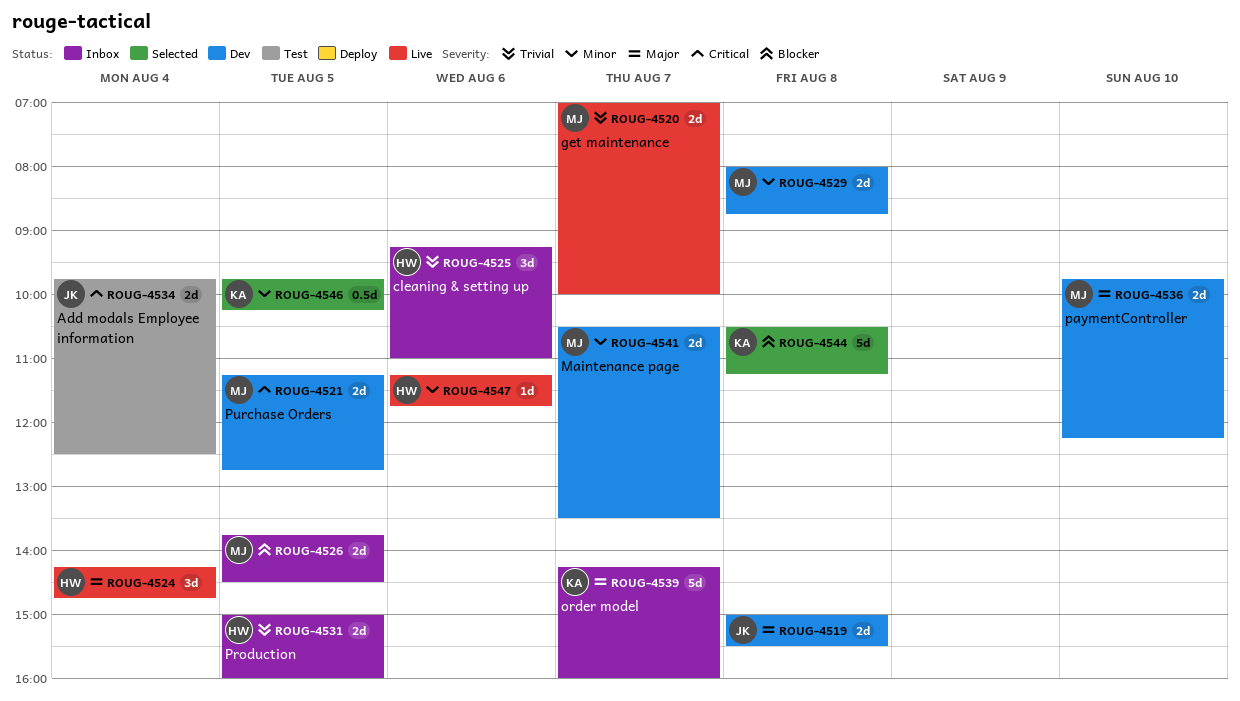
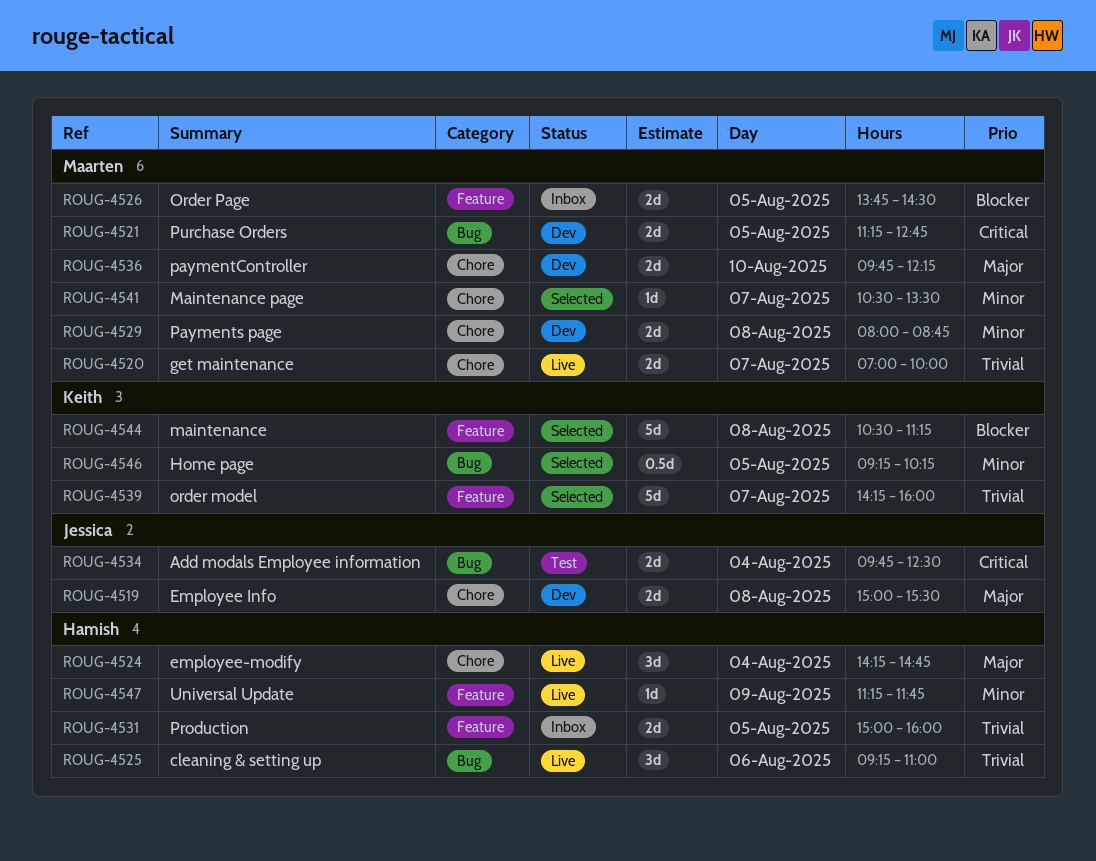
ROUG-4525, status: Inbox -> Live
ROUG-4539, status: Inbox -> Selected
ROUG-4539, priority: Major -> Trivial
ROUG-4541, status: Dev -> Selected
ROUG-4541, estimate: 2d -> 1d
ROUG-4546, begins: 09:45 -> 09:15
ROUG-4547, day: Aug 6 -> Aug 9

